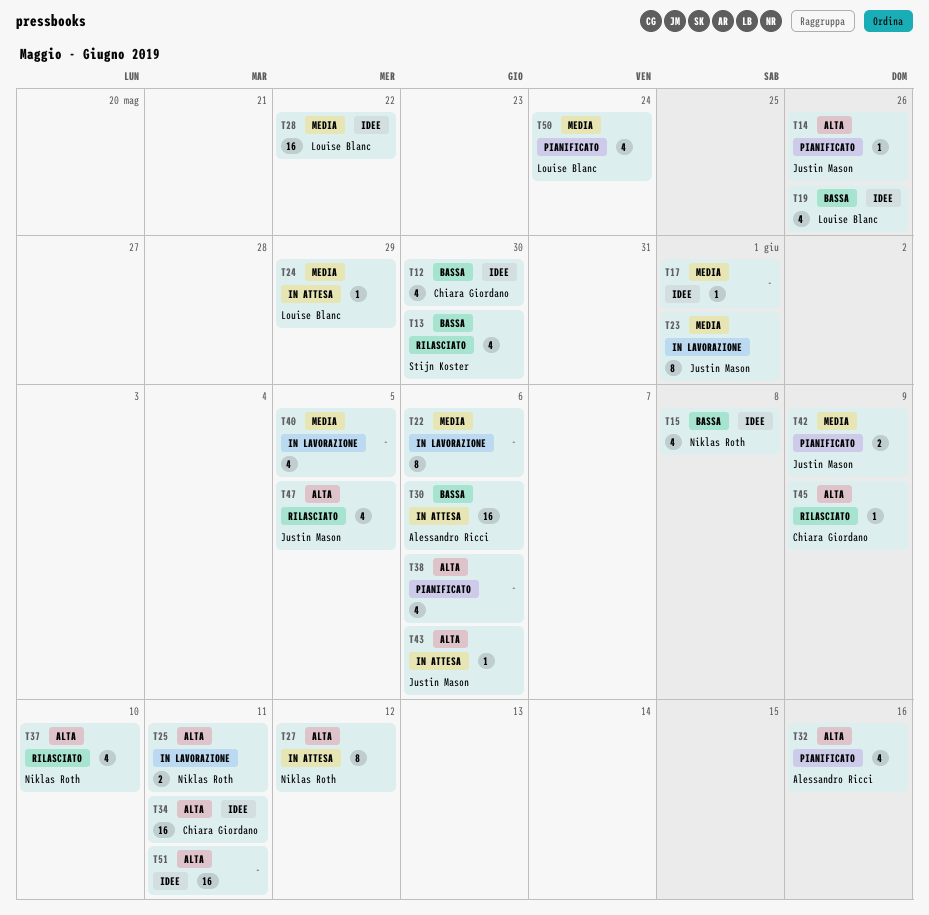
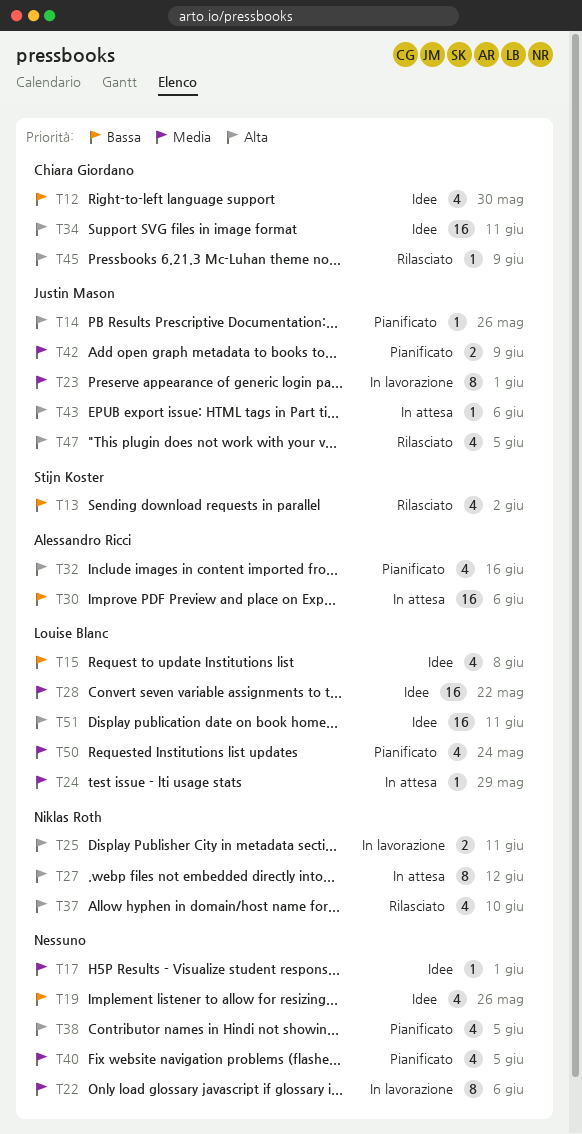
T13, due: May 30 -> Jun 2
T15, owner: Niklas Roth -> Louise Blanc
T19, owner: Louise Blanc -> none
T38, due: Jun 6 -> Jun 5
T40, status: In lavorazione -> Pianificato
T51, owner: none -> Louise Blanc

